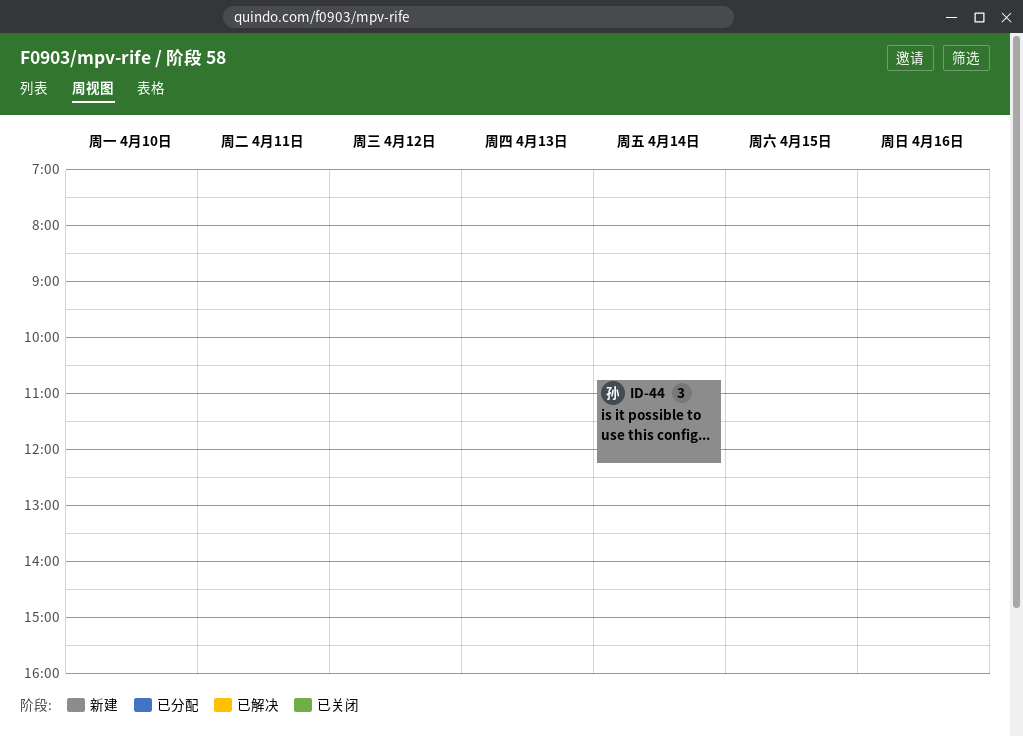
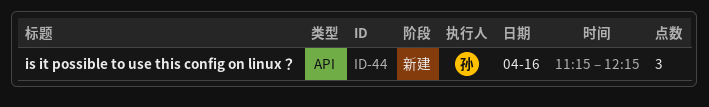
ID-44, day: Apr 14 -> Apr 16
ID-44, begins: 10:45 -> 11:15

